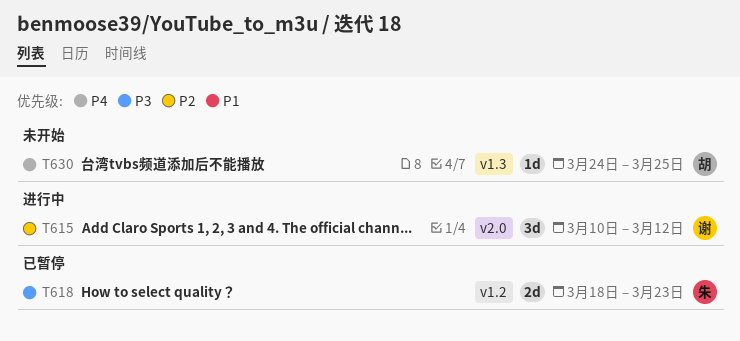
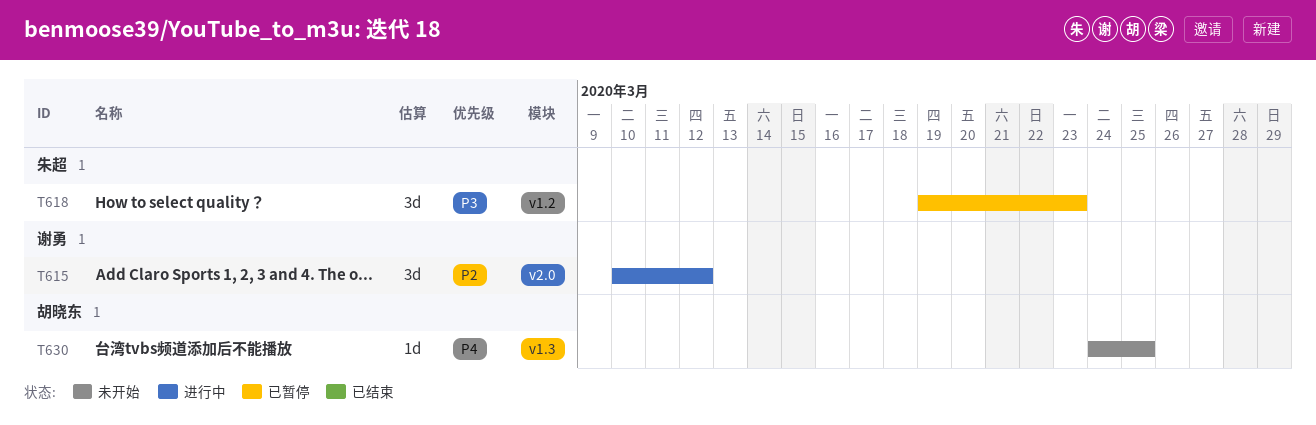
T618, estimate: 2d -> 3d
T618, start: Mar 18 -> Mar 19

